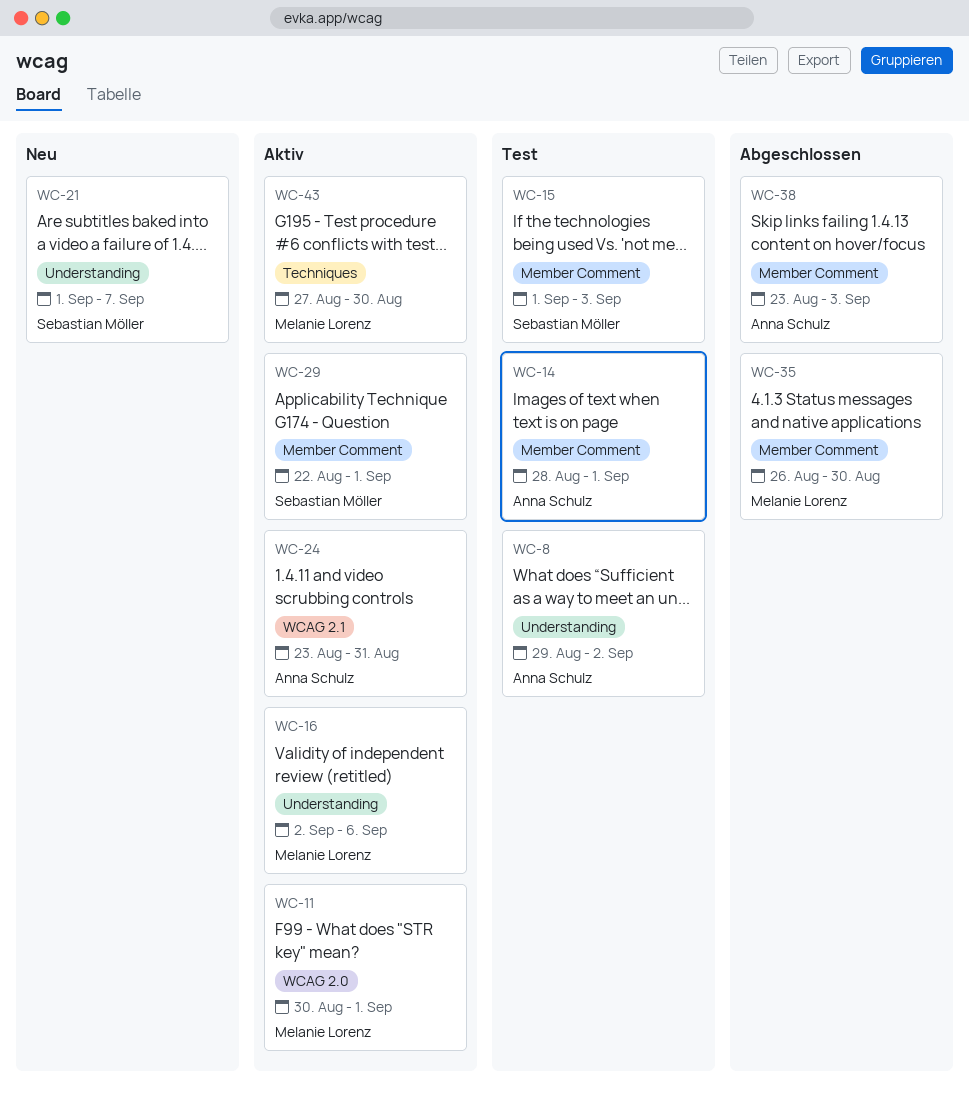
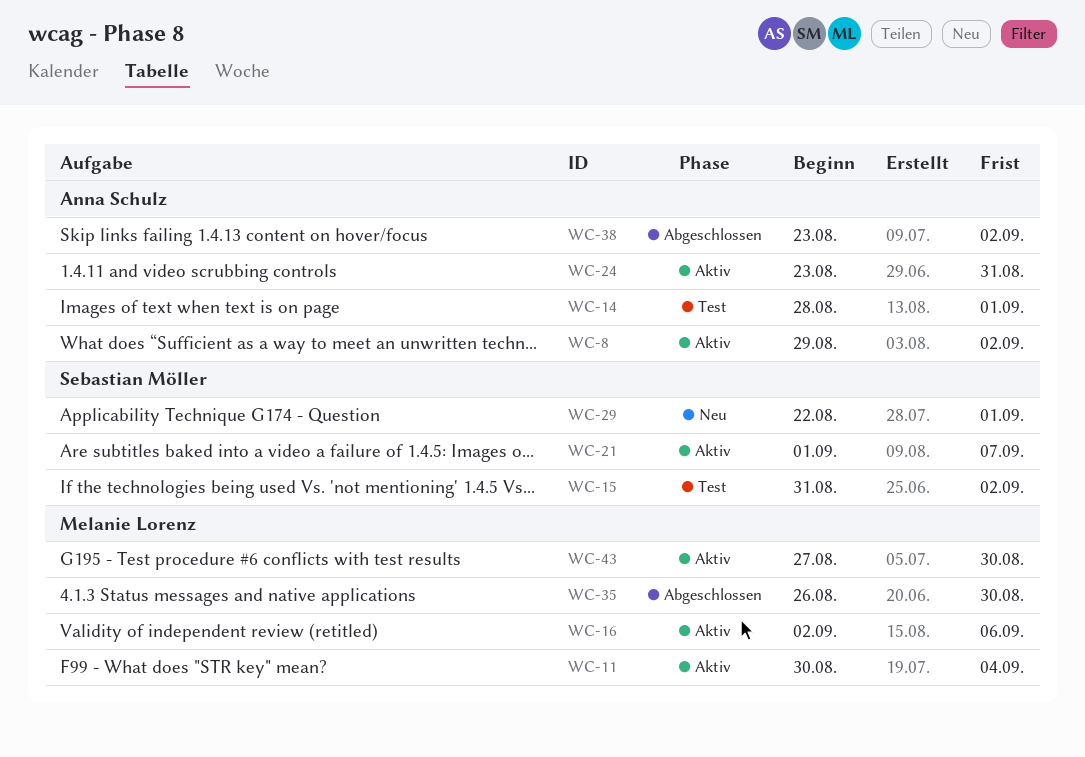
WC-8, status: Test -> Aktiv
WC-11, due: Sep 1 -> Sep 4
WC-15, start: Sep 1 -> Aug 31
WC-15, due: Sep 3 -> Sep 2
WC-21, status: Neu -> Aktiv
WC-29, status: Aktiv -> Neu
WC-38, due: Sep 3 -> Sep 2

